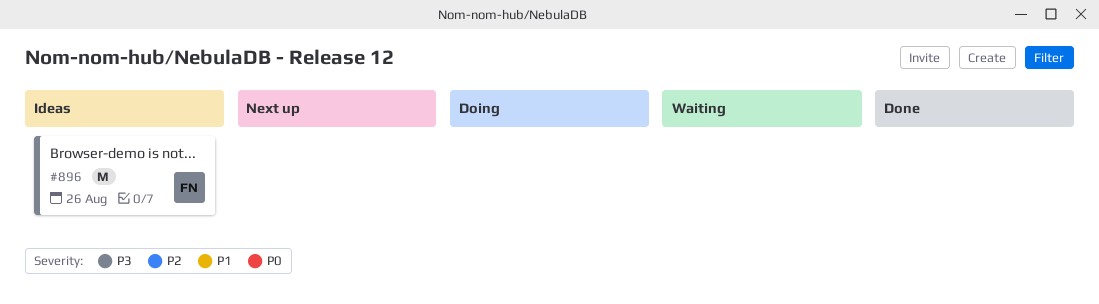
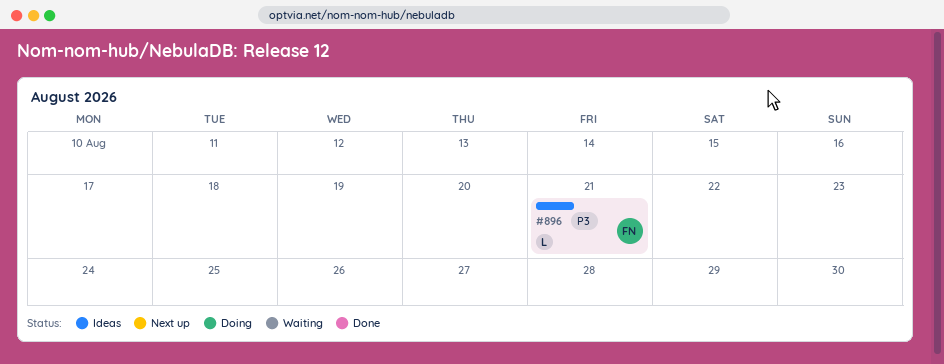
#896, estimate: M -> L
#896, due: Aug 26 -> Aug 21

